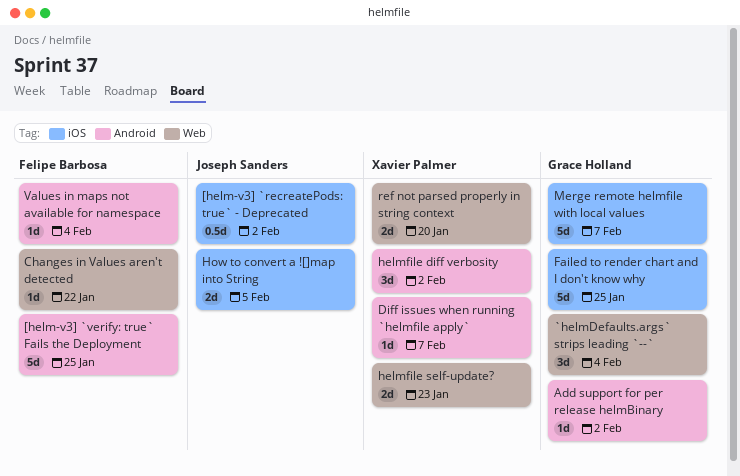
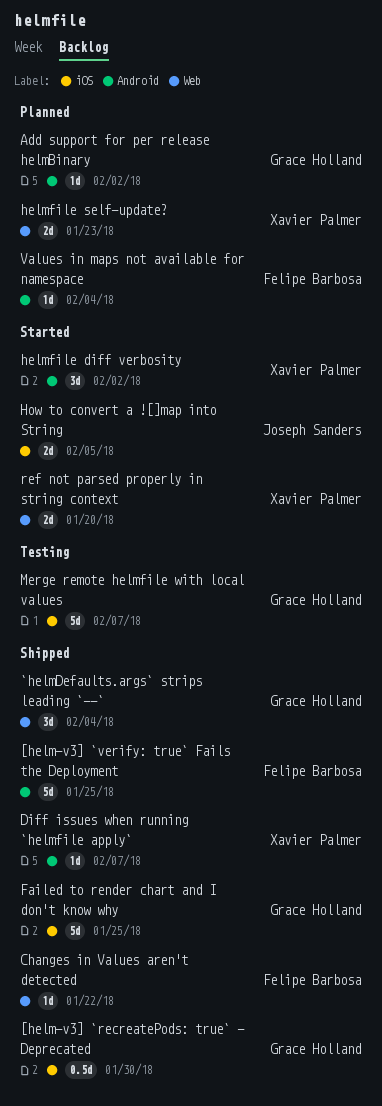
[helm-v3] `recreatePods: true` - Deprecated, owner: Joseph Sanders -> Grace Holland
[helm-v3] `recreatePods: true` - Deprecated, due: Feb 2 -> Jan 30

